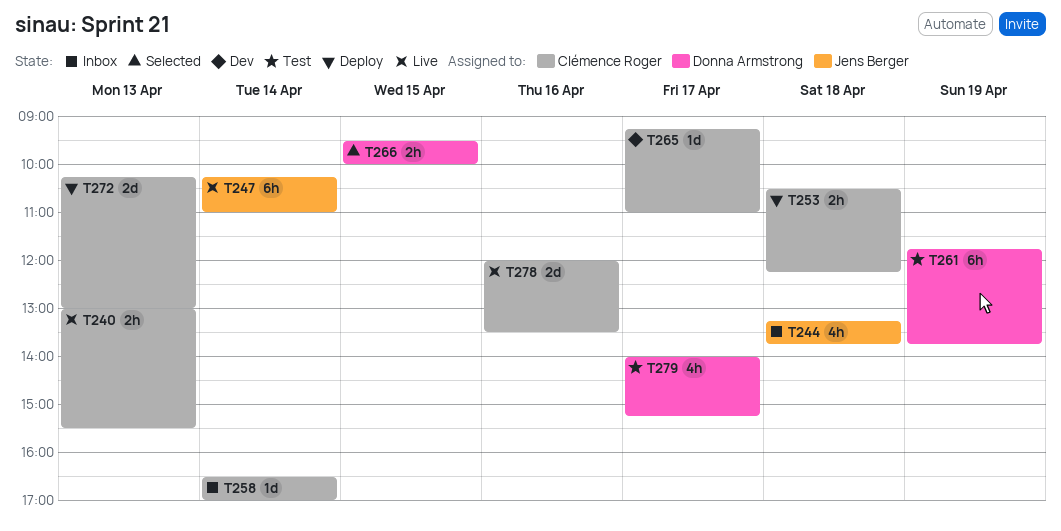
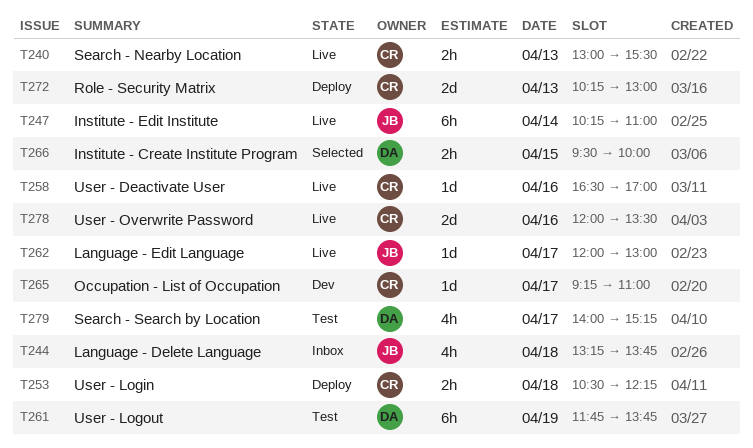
T258, status: Inbox -> Live
T258, day: Apr 14 -> Apr 16
T262: none -> present

